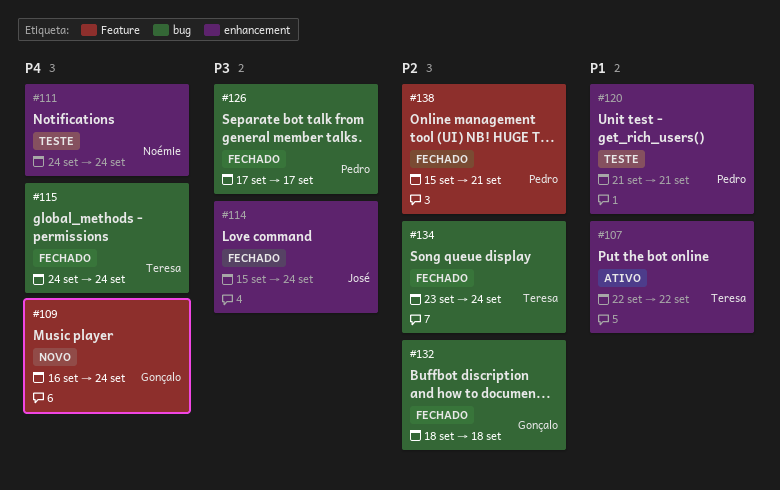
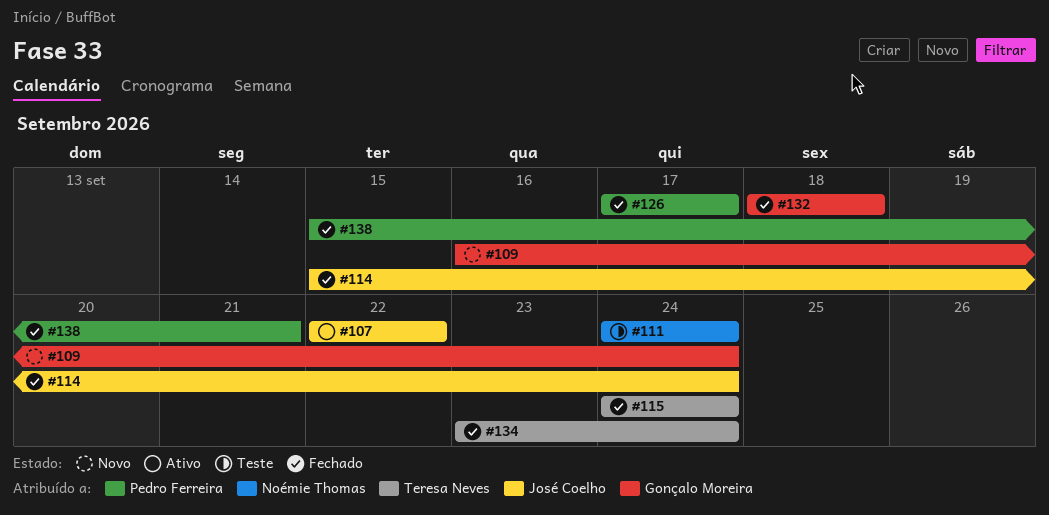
#107, owner: Teresa Neves -> José Coelho
#120: present -> none

